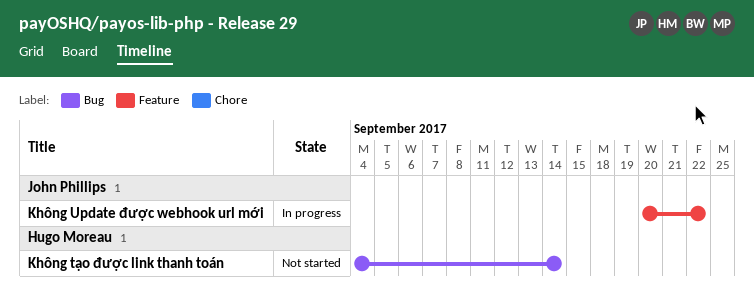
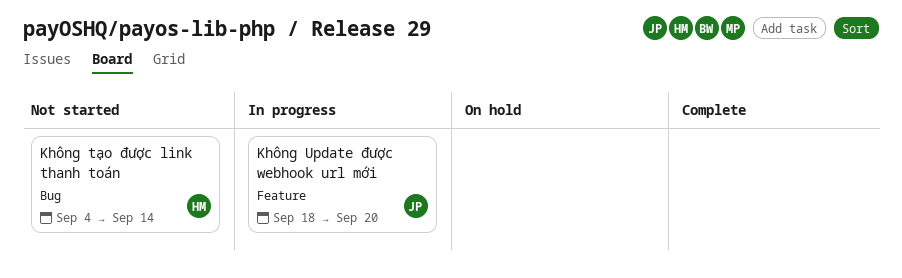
Không Update được webhook url mới, start: Sep 20 -> Sep 18
Không Update được webhook url mới, due: Sep 22 -> Sep 20

